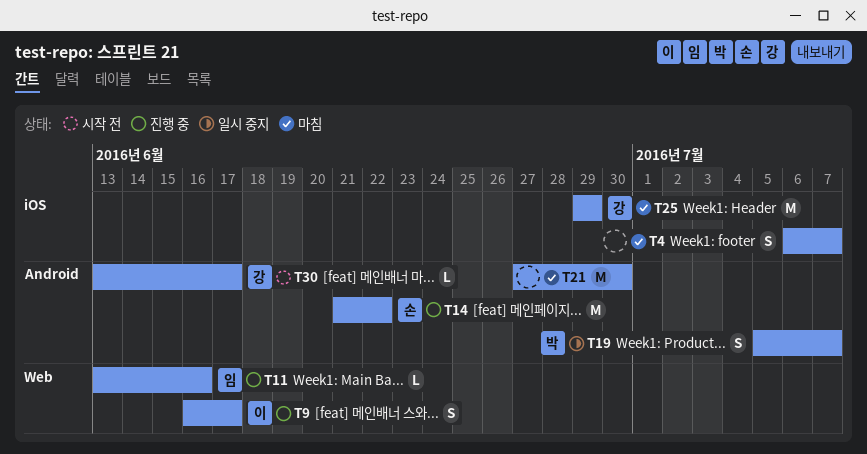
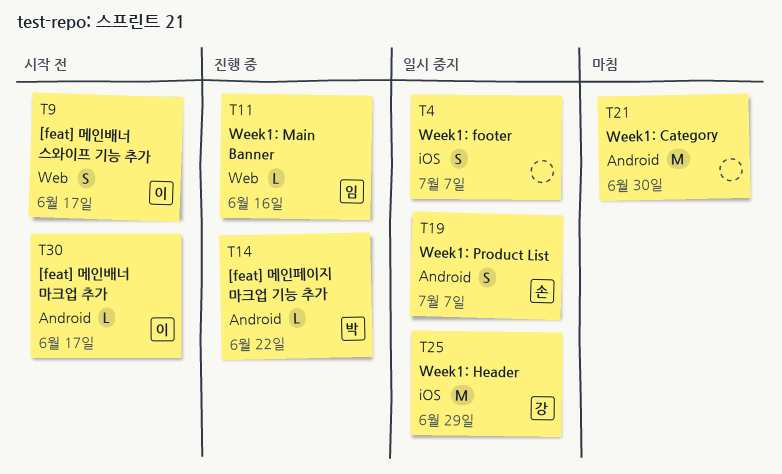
T4, status: 마침 -> 일시 중지
T9, status: 진행 중 -> 시작 전
T14, owner: 손 -> 박
T14, estimate: M -> L
T19, owner: 박 -> 손
T25, status: 마침 -> 일시 중지
T30, owner: 강 -> 이

